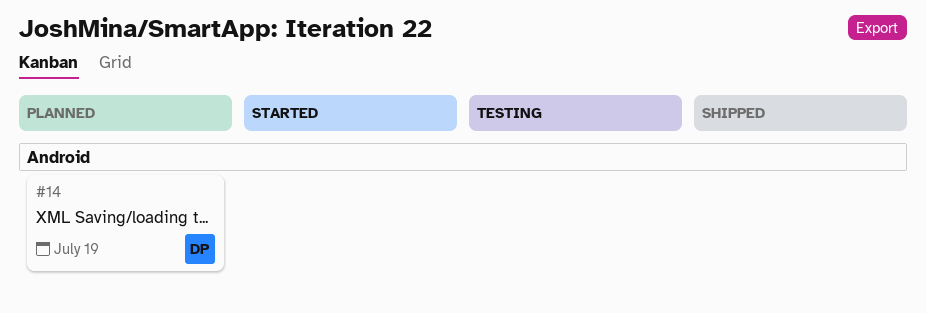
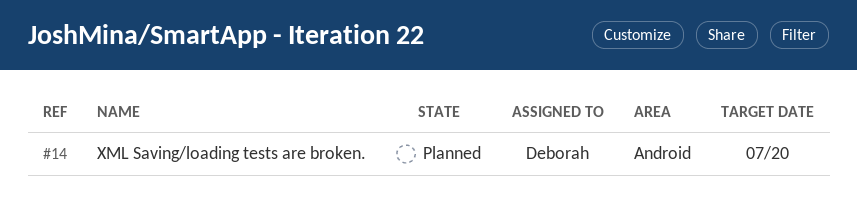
#14, due: Jul 19 -> Jul 20

